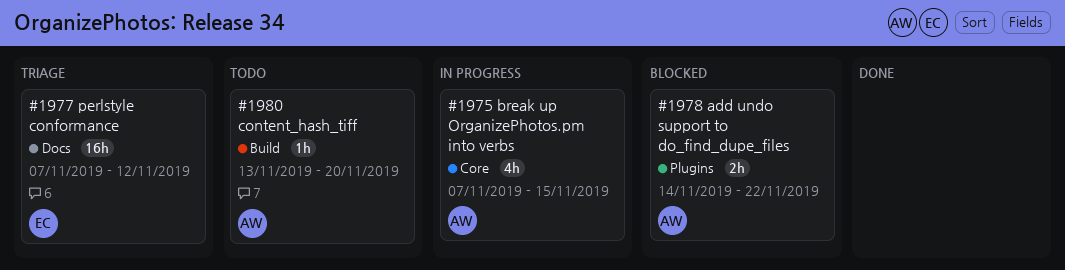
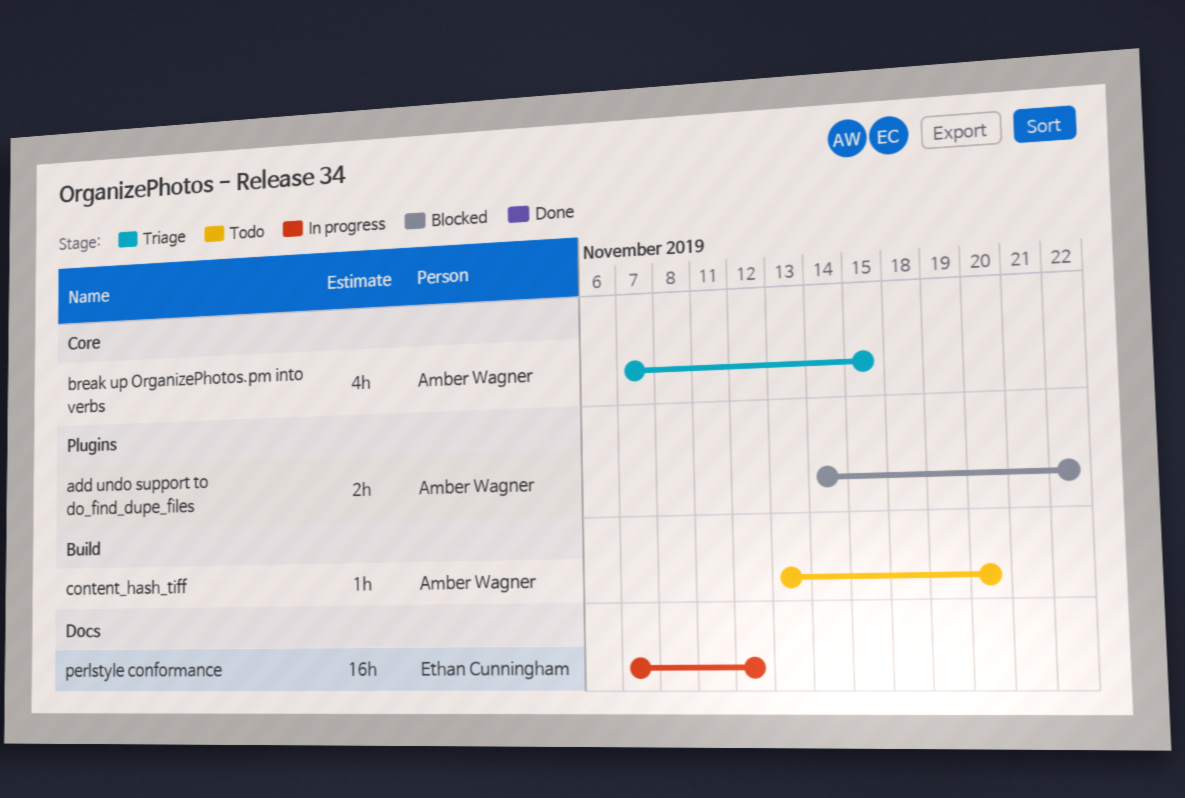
break up OrganizePhotos.pm into verbs, status: In progress -> Triage
perlstyle conformance, status: Triage -> In progress

